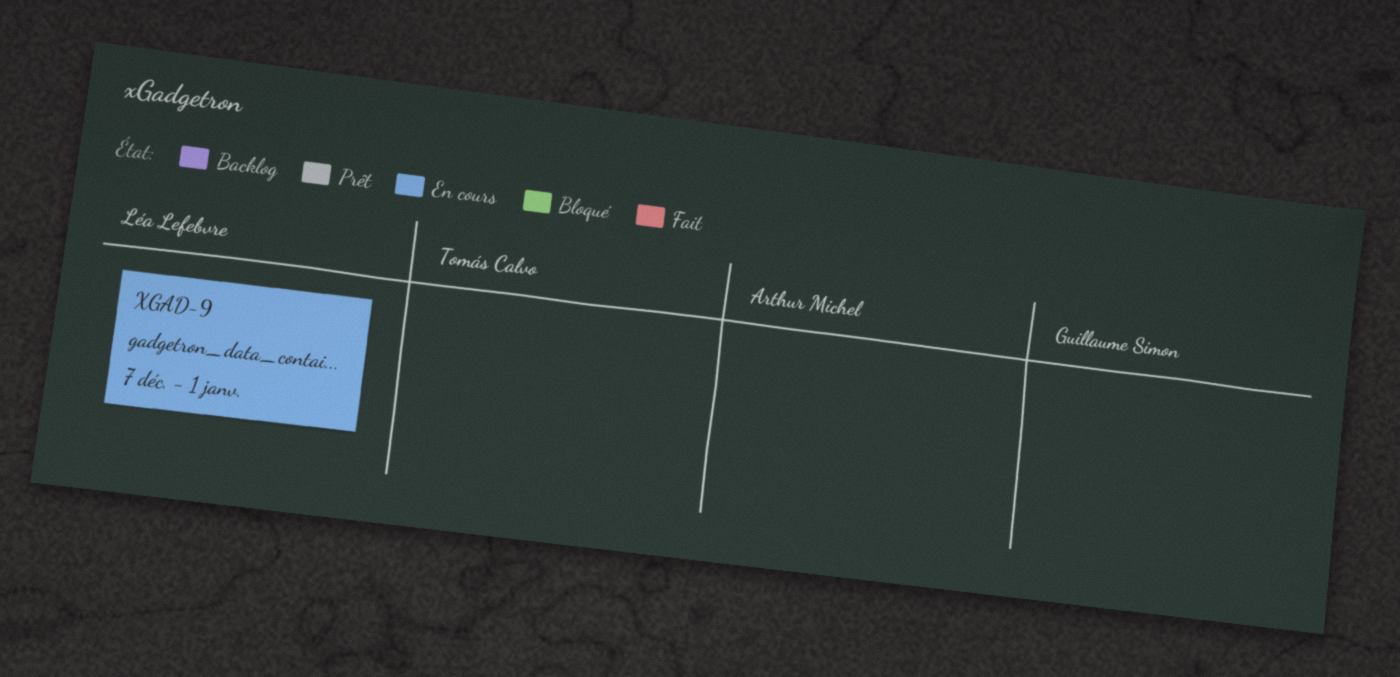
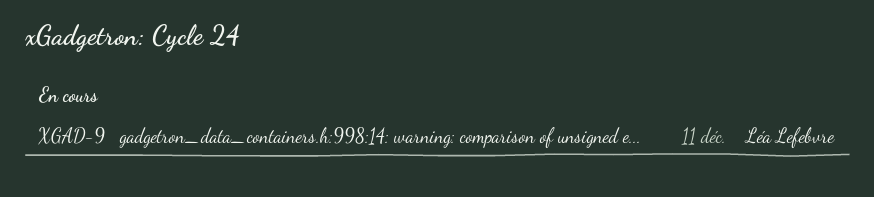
XGAD-9, due: Jan 1 -> Dec 11

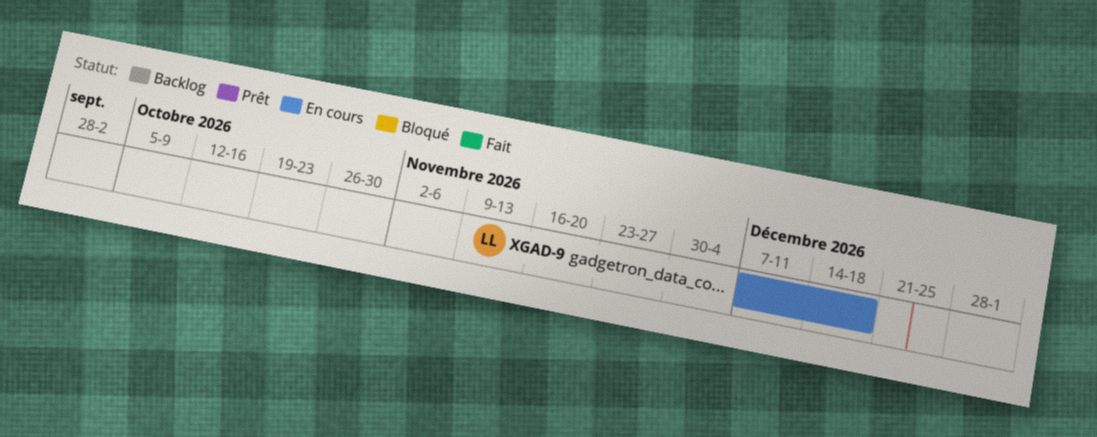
XGAD-9, due: Dec 11 -> Dec 18

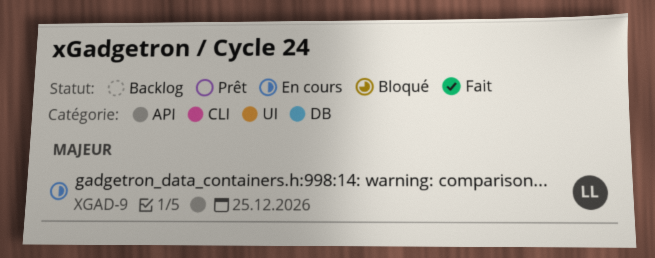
XGAD-9, due: Dec 18 -> Dec 25

